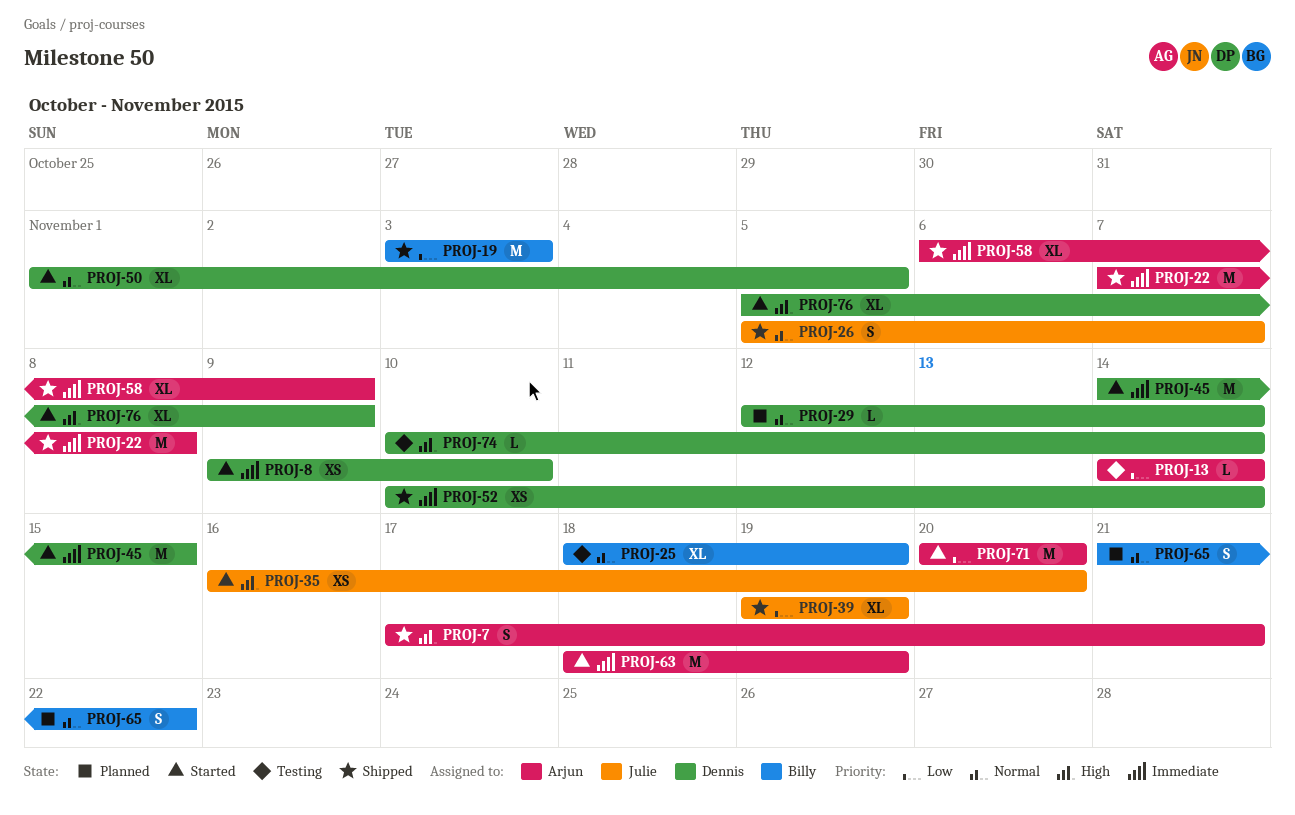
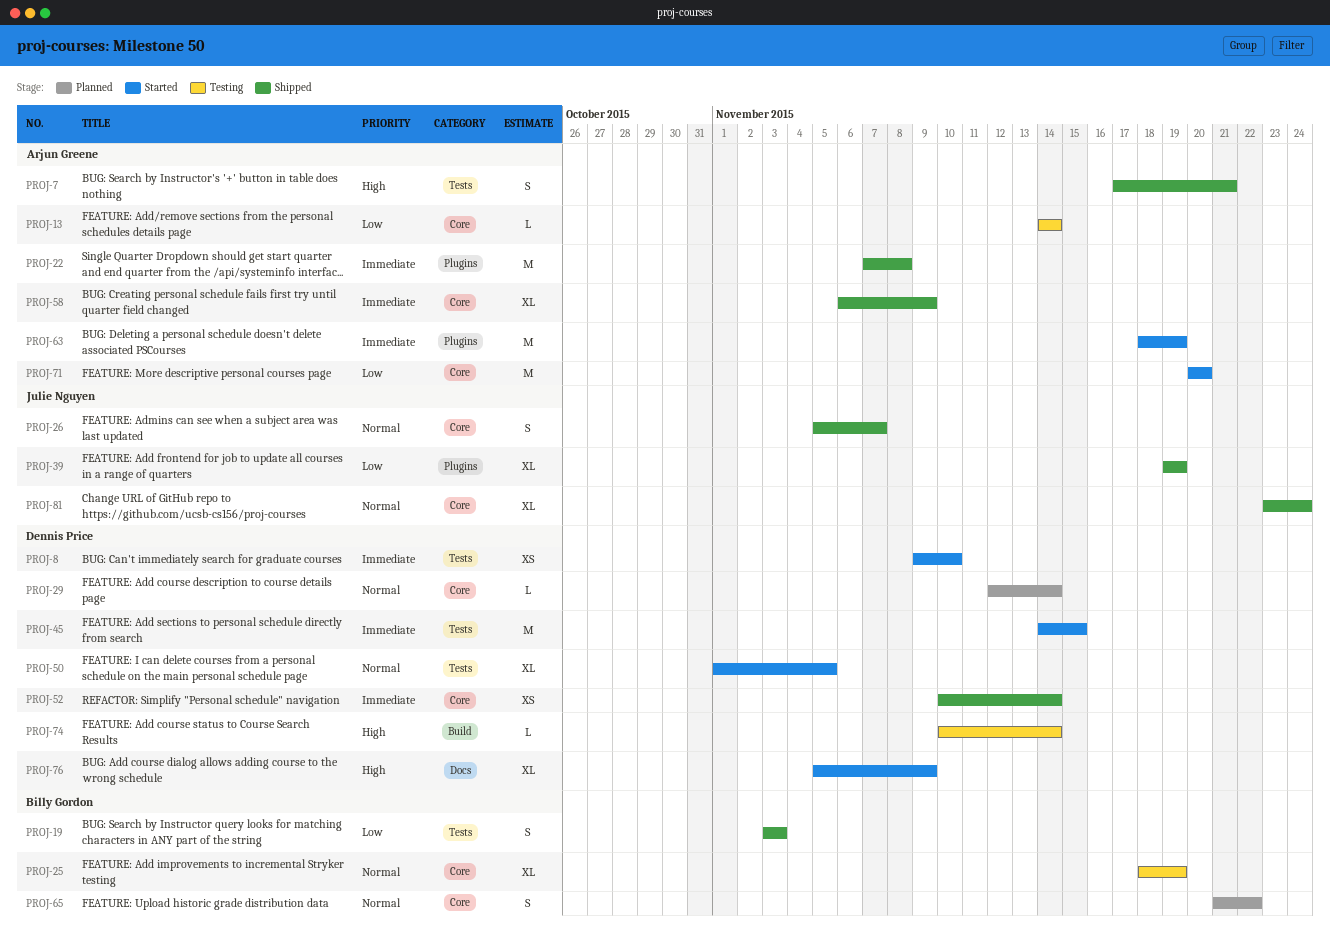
PROJ-19, estimate: M -> S
PROJ-35: present -> none
PROJ-81: none -> present

